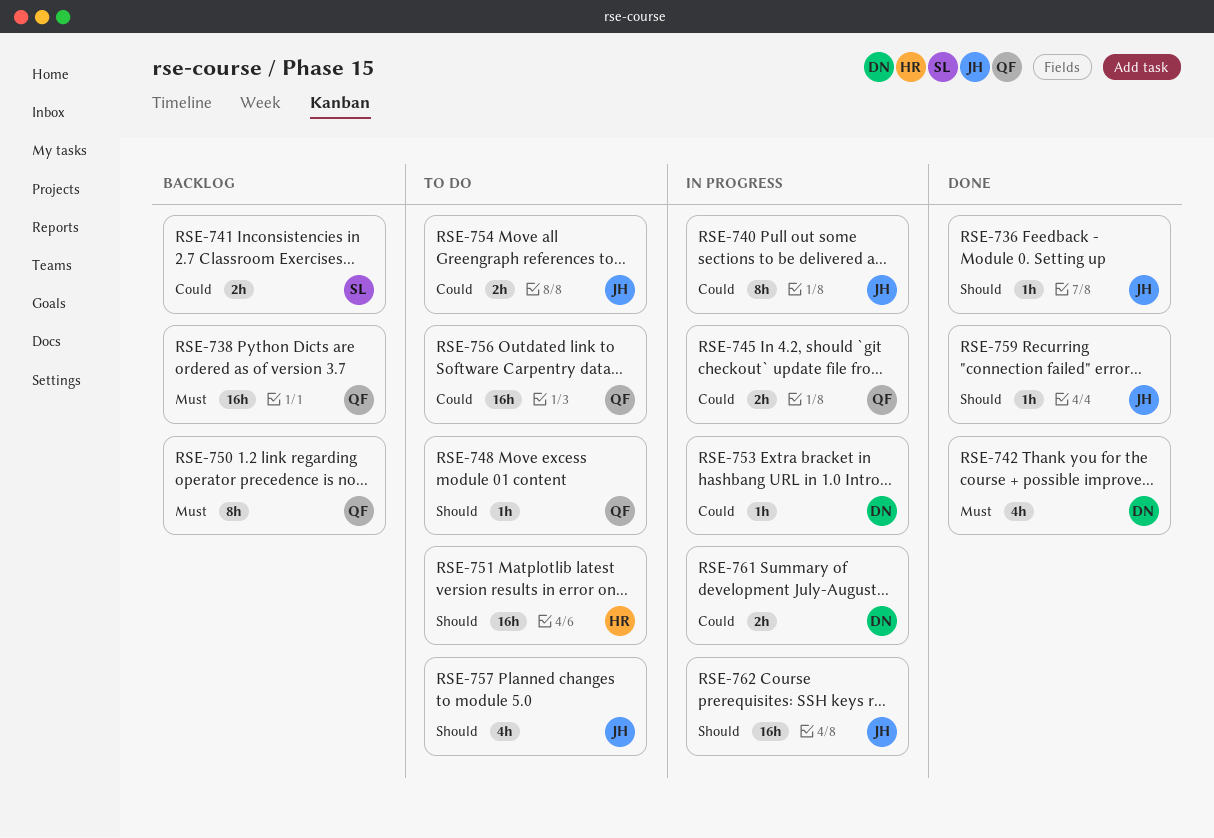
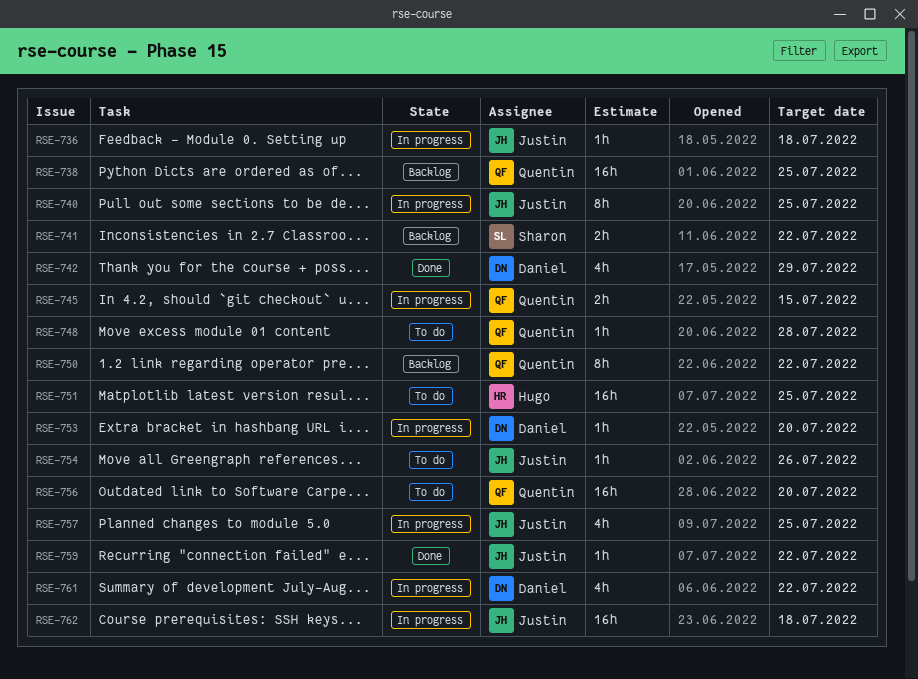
RSE-736, status: Done -> In progress
RSE-754, estimate: 2h -> 1h
RSE-757, status: To do -> In progress
RSE-761, estimate: 2h -> 4h

